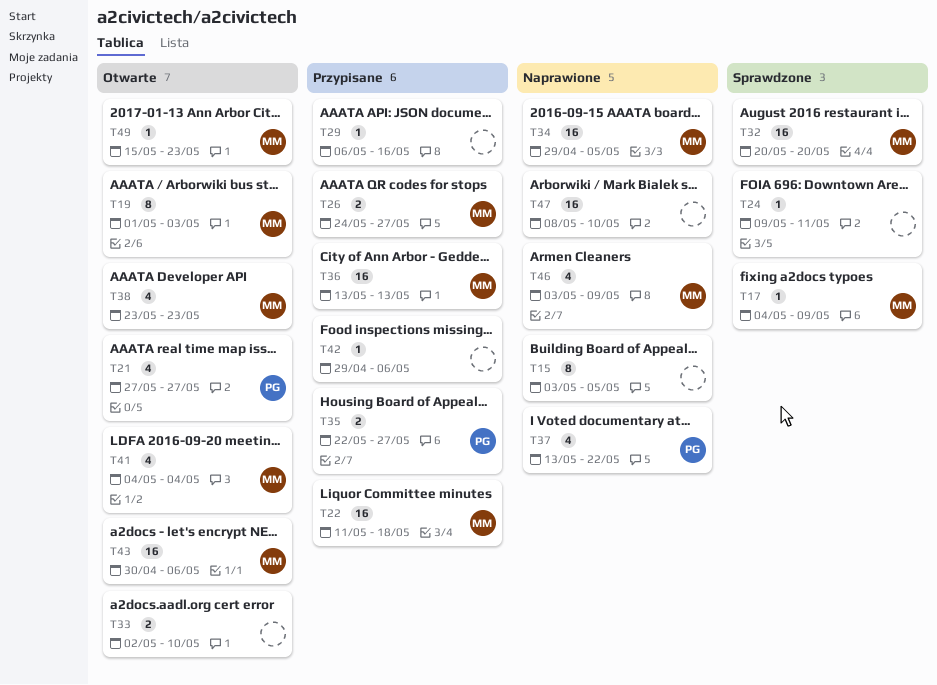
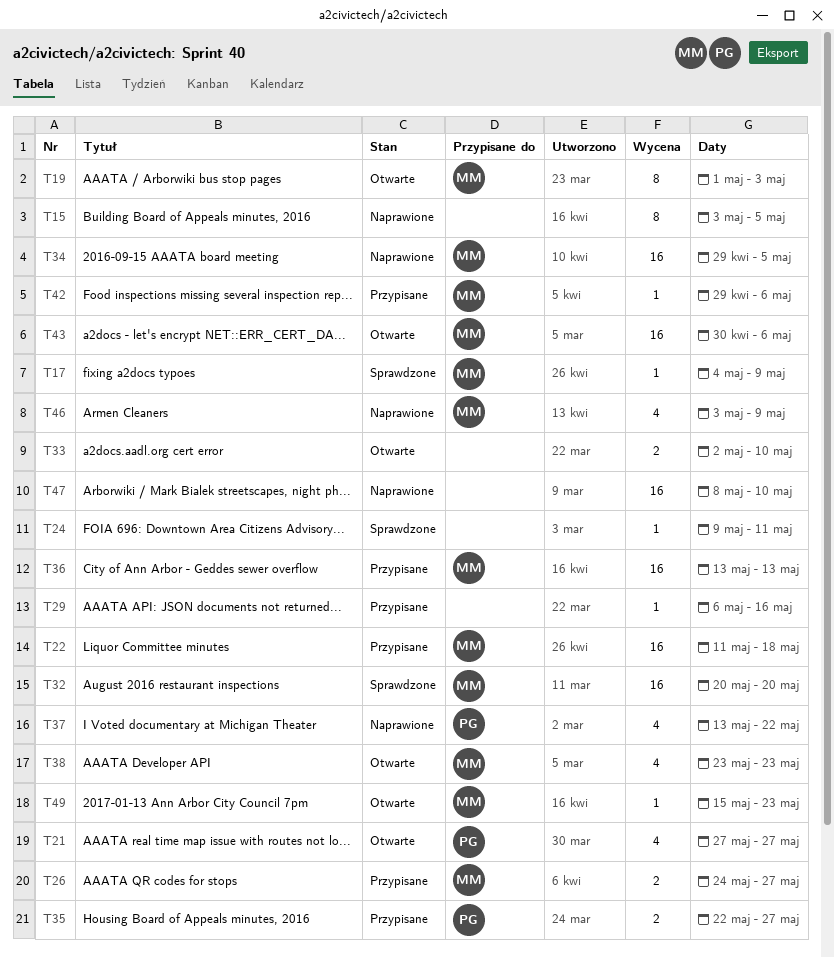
T41: present -> none
T42, owner: none -> MM

